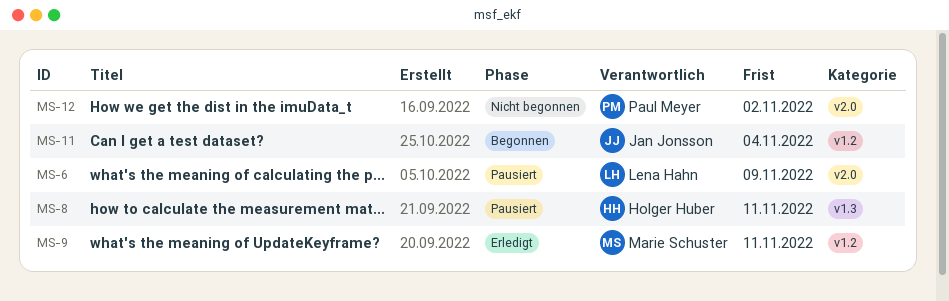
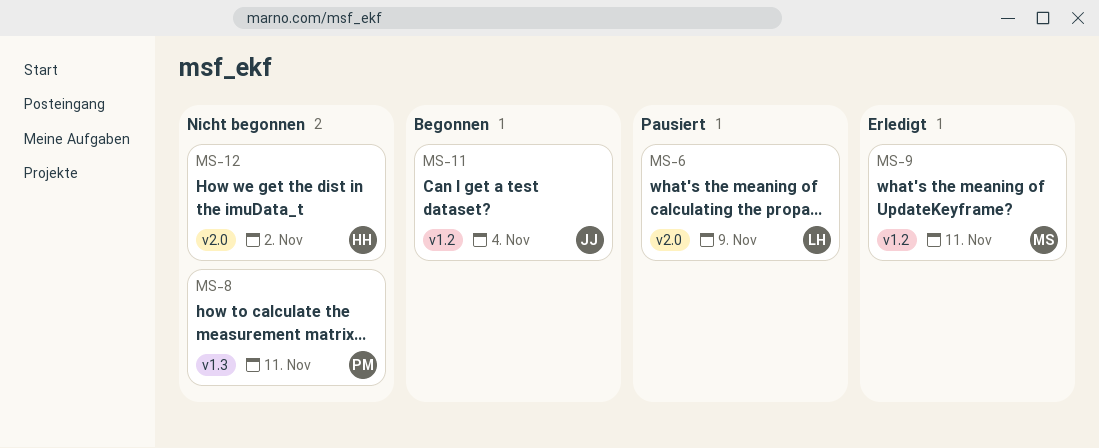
MS-8, status: Pausiert -> Nicht begonnen
MS-8, owner: Holger Huber -> Paul Meyer
MS-12, owner: Paul Meyer -> Holger Huber

